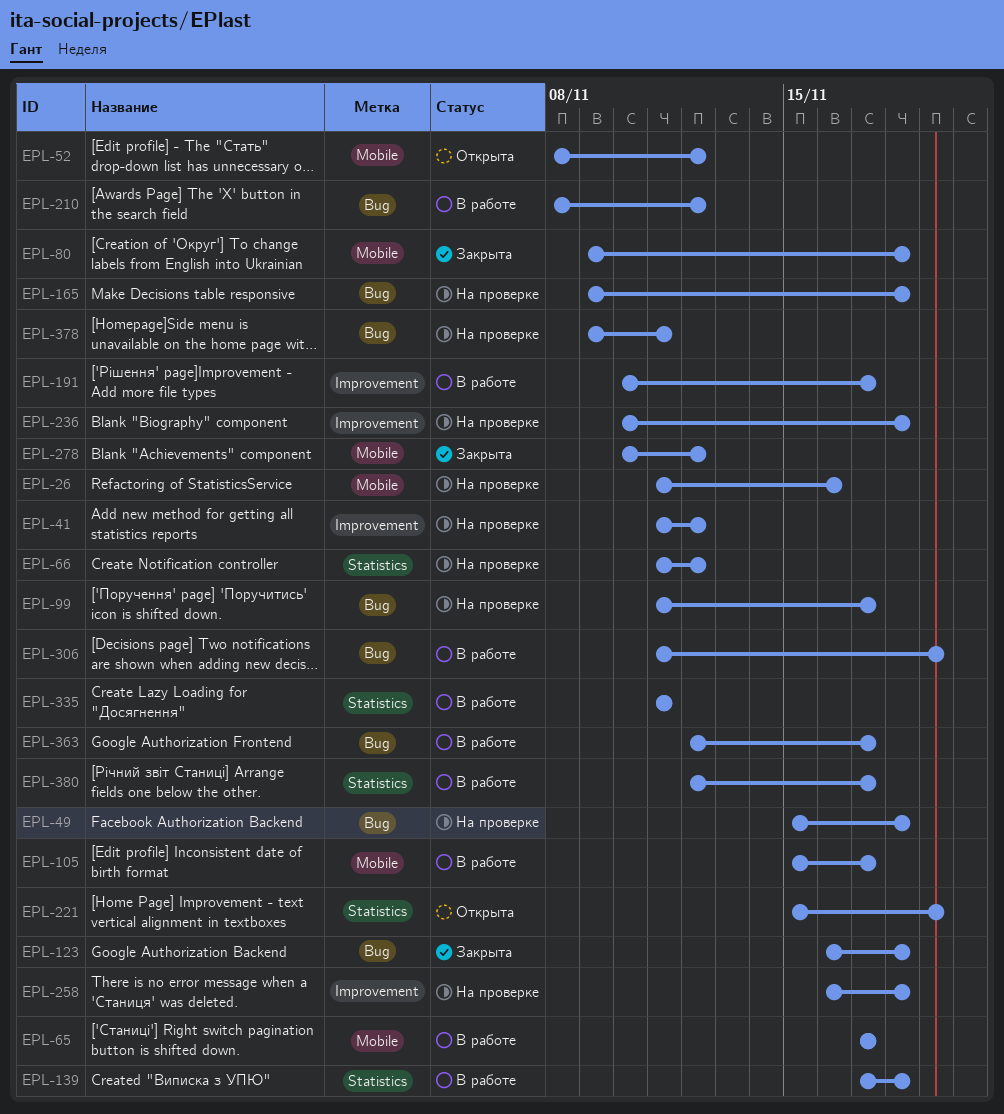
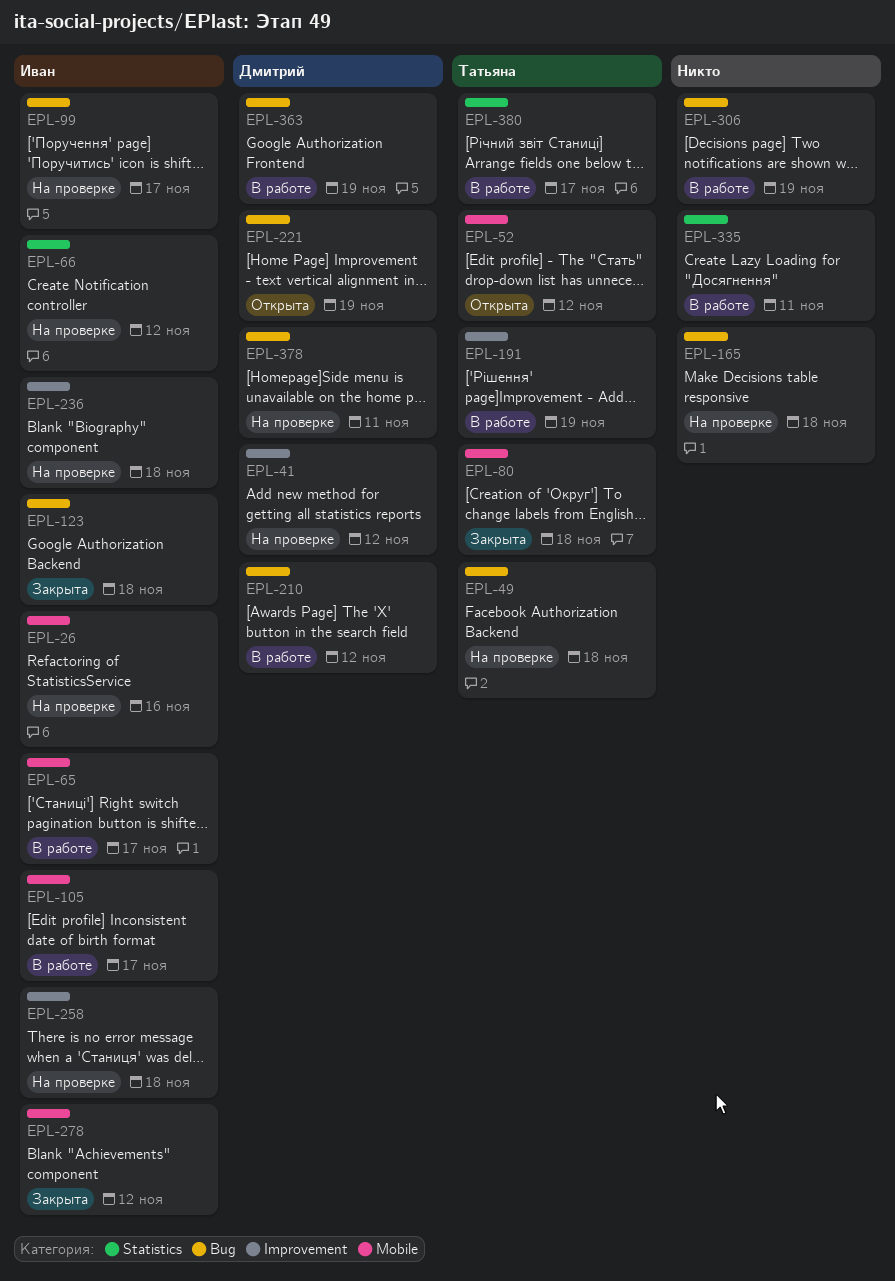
EPL-139: present -> none
EPL-191, due: Nov 17 -> Nov 19
EPL-221, label: Statistics -> Bug
EPL-363, due: Nov 17 -> Nov 19

